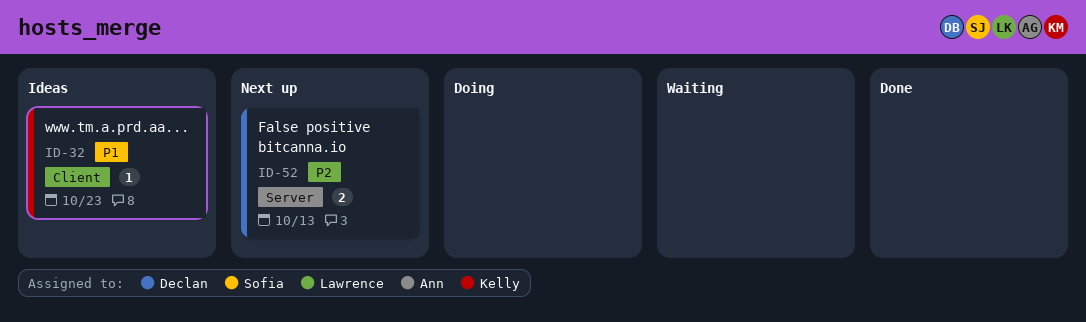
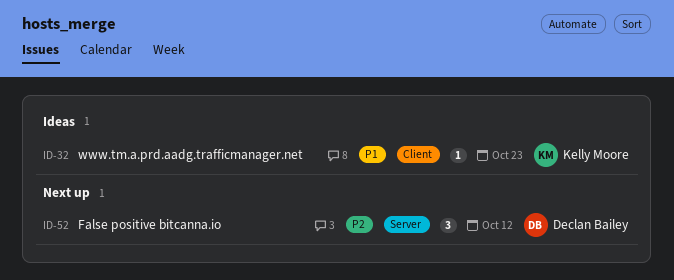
ID-52, estimate: 2 -> 3
ID-52, due: Oct 13 -> Oct 12

